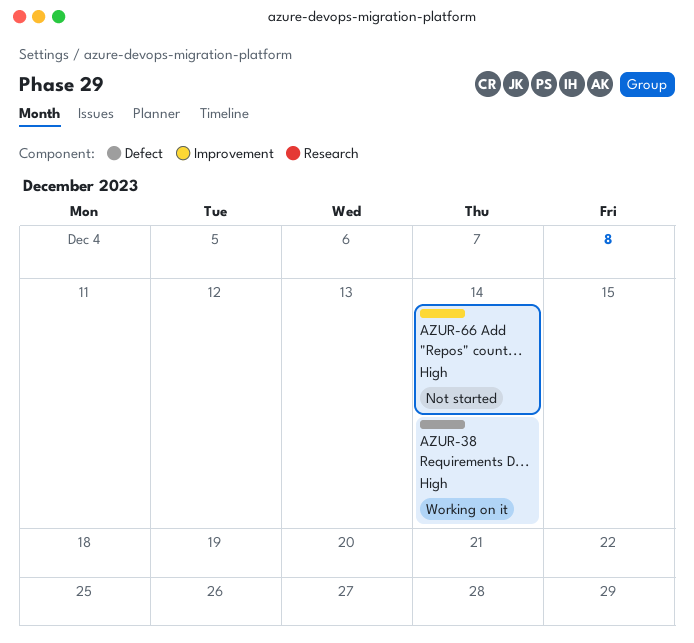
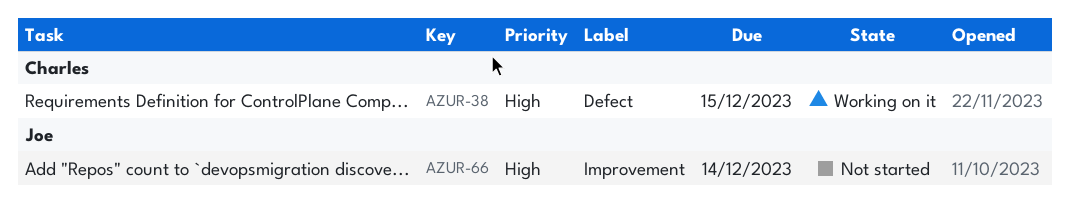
AZUR-38, due: Dec 14 -> Dec 15

